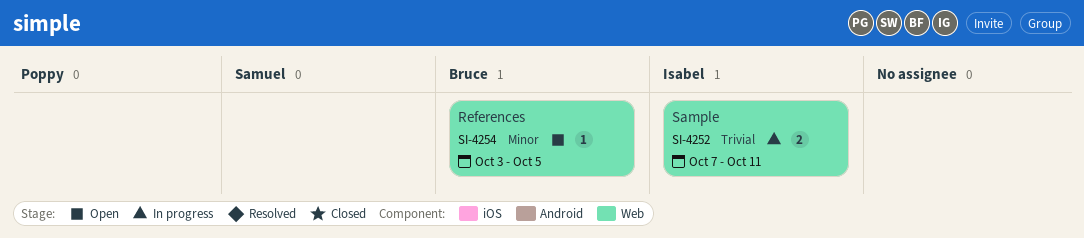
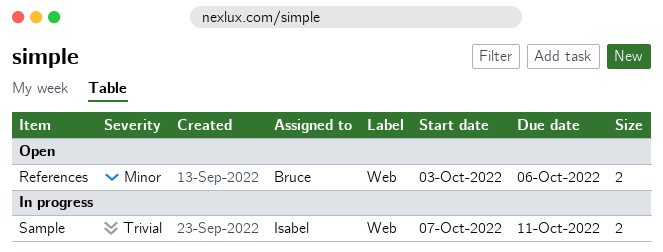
References, estimate: 1 -> 2
References, due: Oct 5 -> Oct 6

